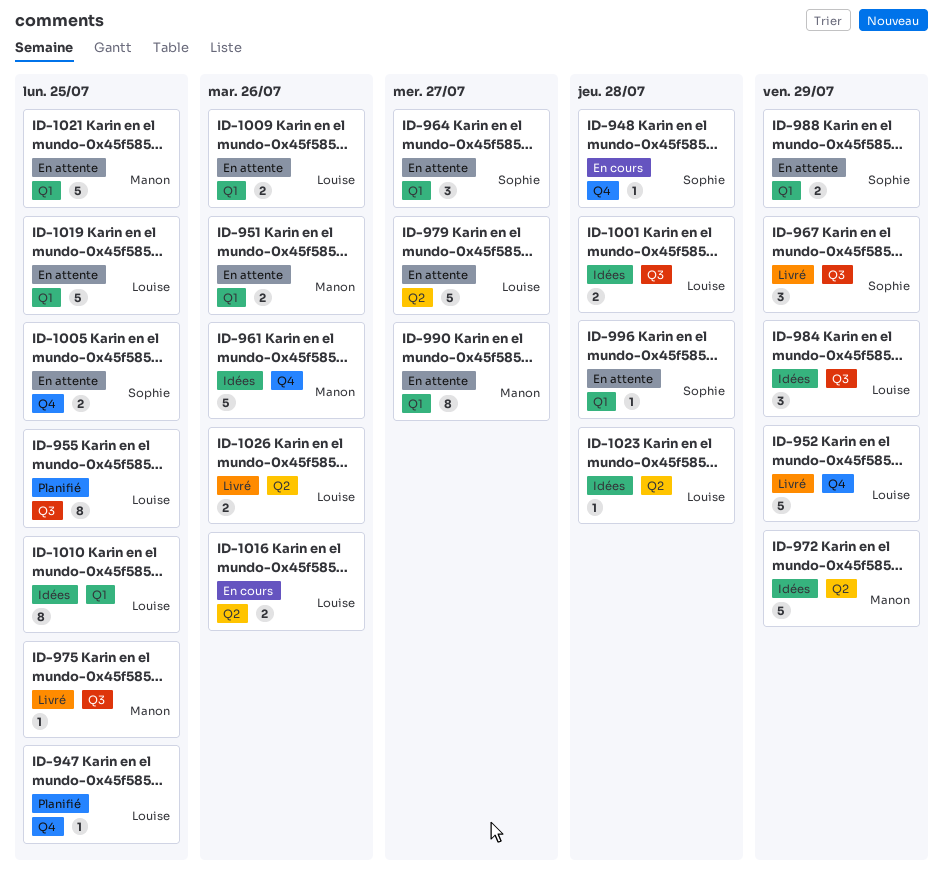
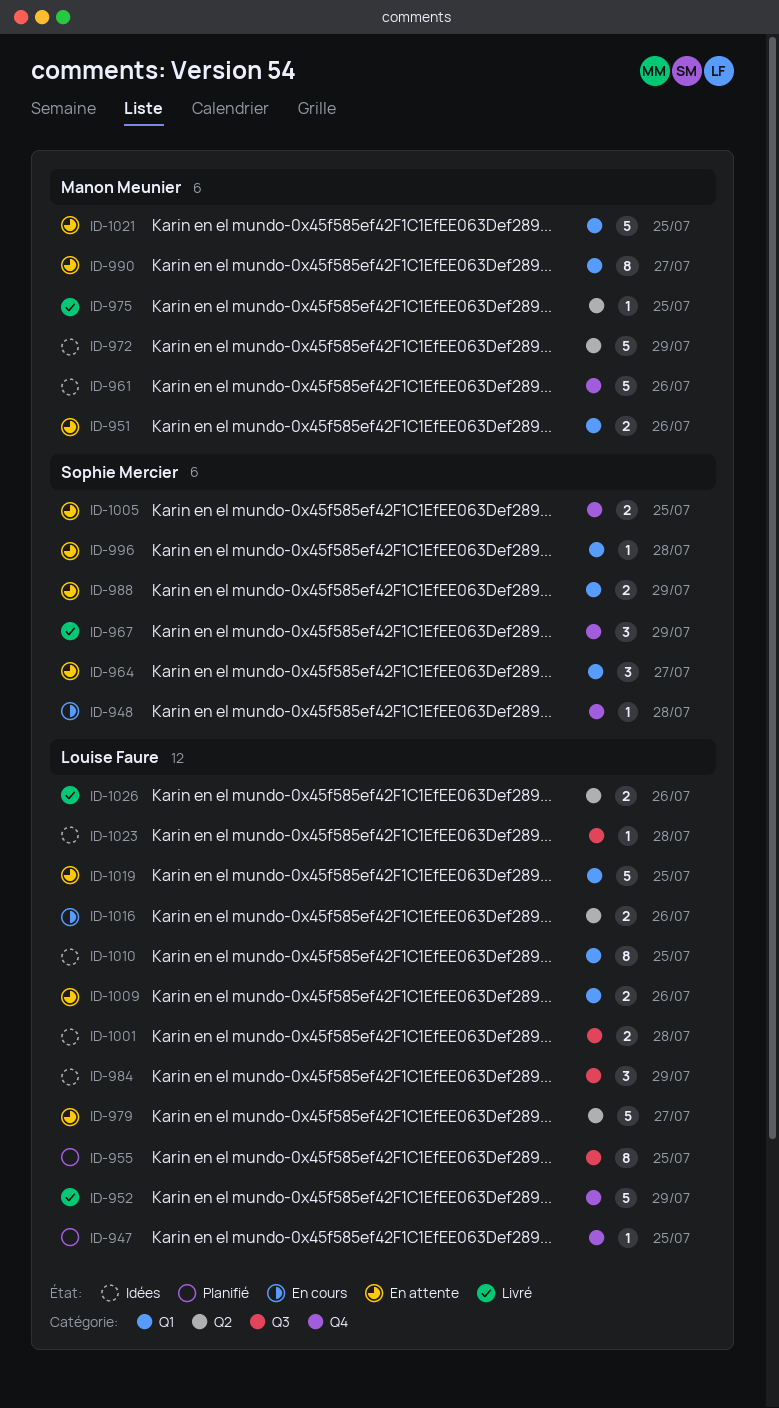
ID-967, label: Q3 -> Q4
ID-975, label: Q3 -> Q2
ID-1023, label: Q2 -> Q3

